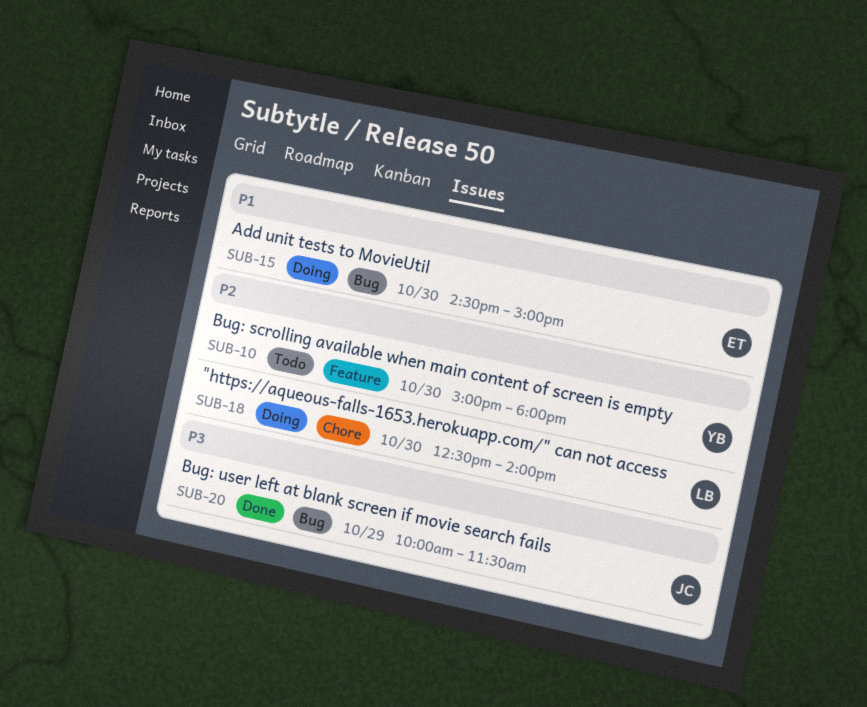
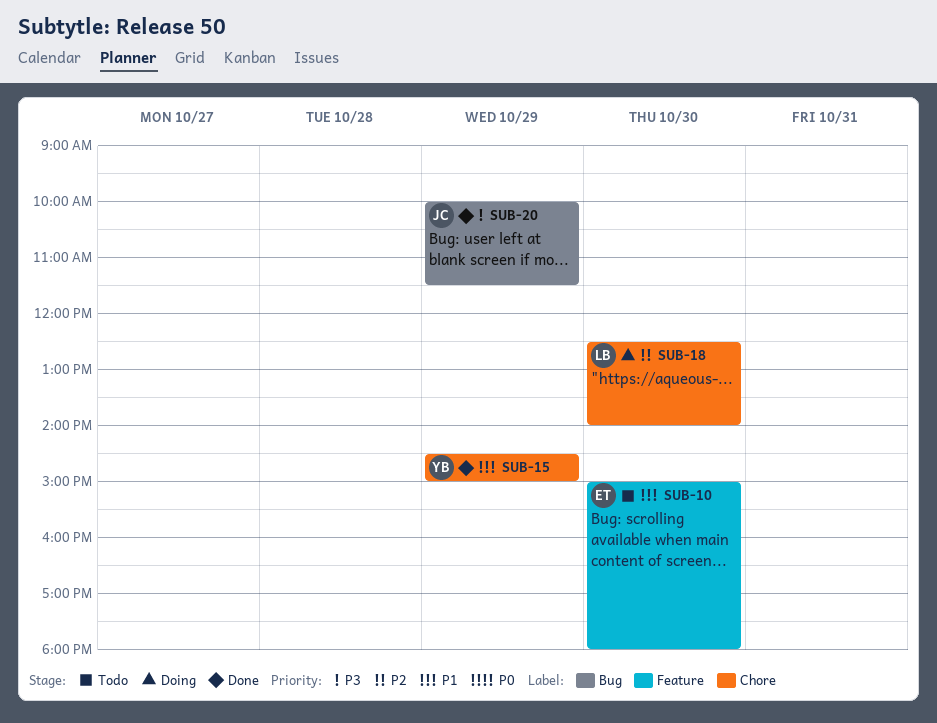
SUB-10, owner: YB -> ET
SUB-10, priority: P2 -> P1
SUB-15, status: Doing -> Done
SUB-15, owner: ET -> YB
SUB-15, label: Bug -> Chore
SUB-15, day: Oct 30 -> Oct 29

